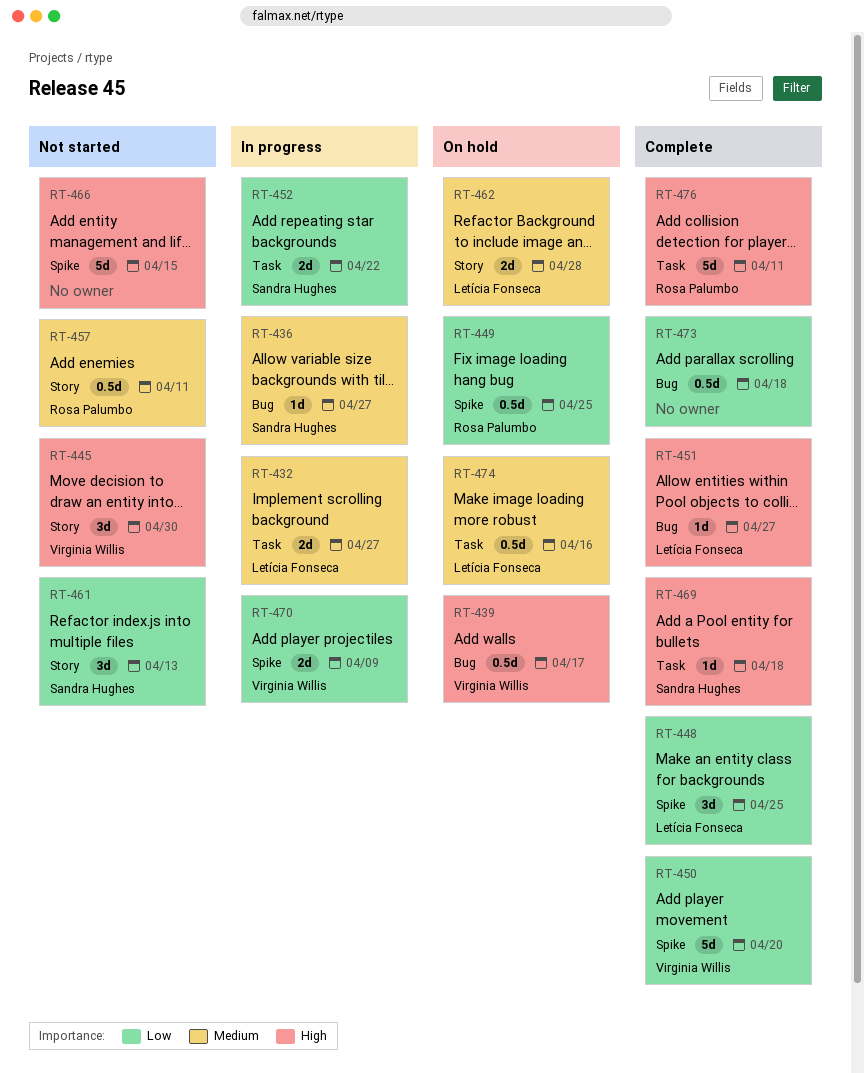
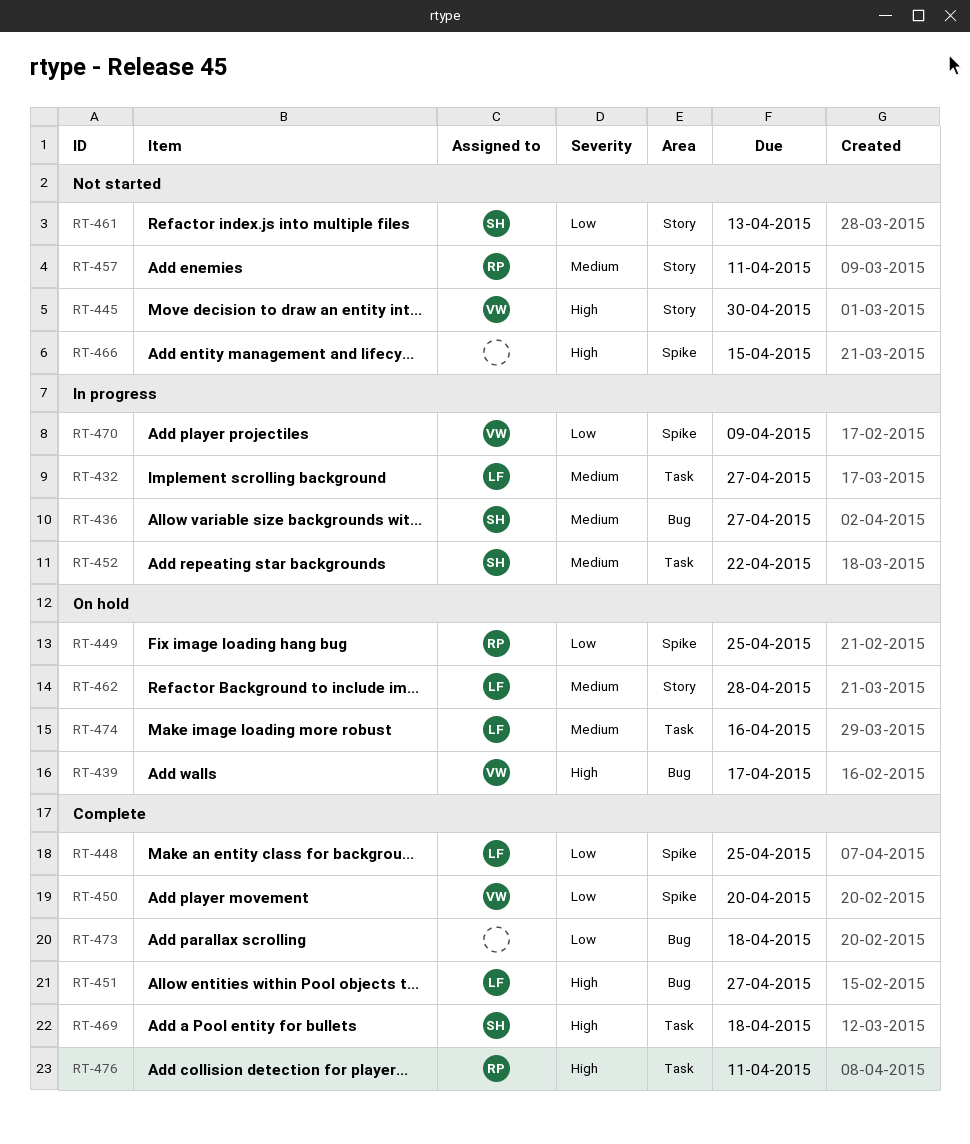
RT-452, priority: Low -> Medium

